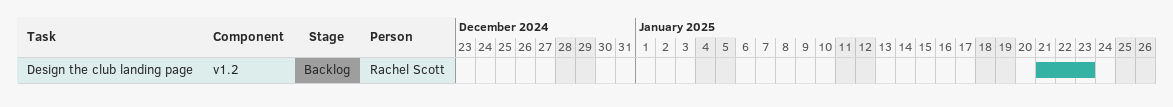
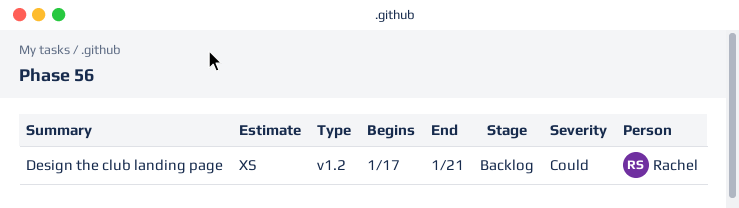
Design the club landing page, start: Jan 21 -> Jan 17
Design the club landing page, due: Jan 23 -> Jan 21

